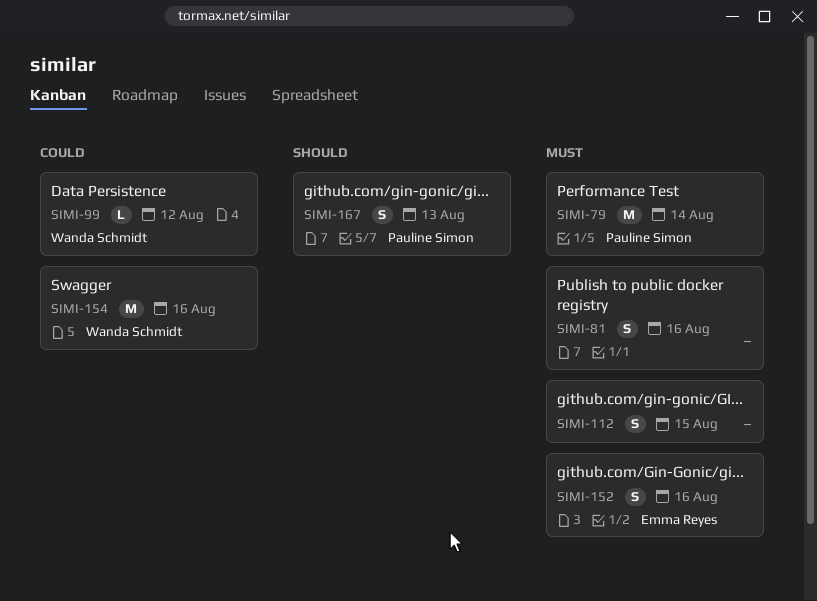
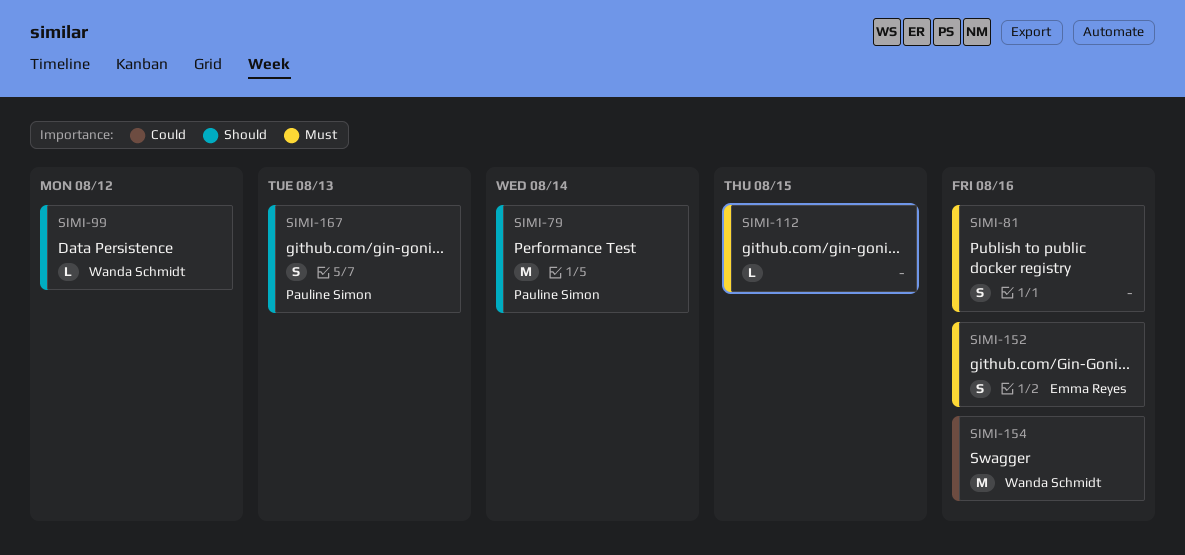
SIMI-79, priority: Must -> Should
SIMI-99, priority: Could -> Should
SIMI-112, estimate: S -> L

